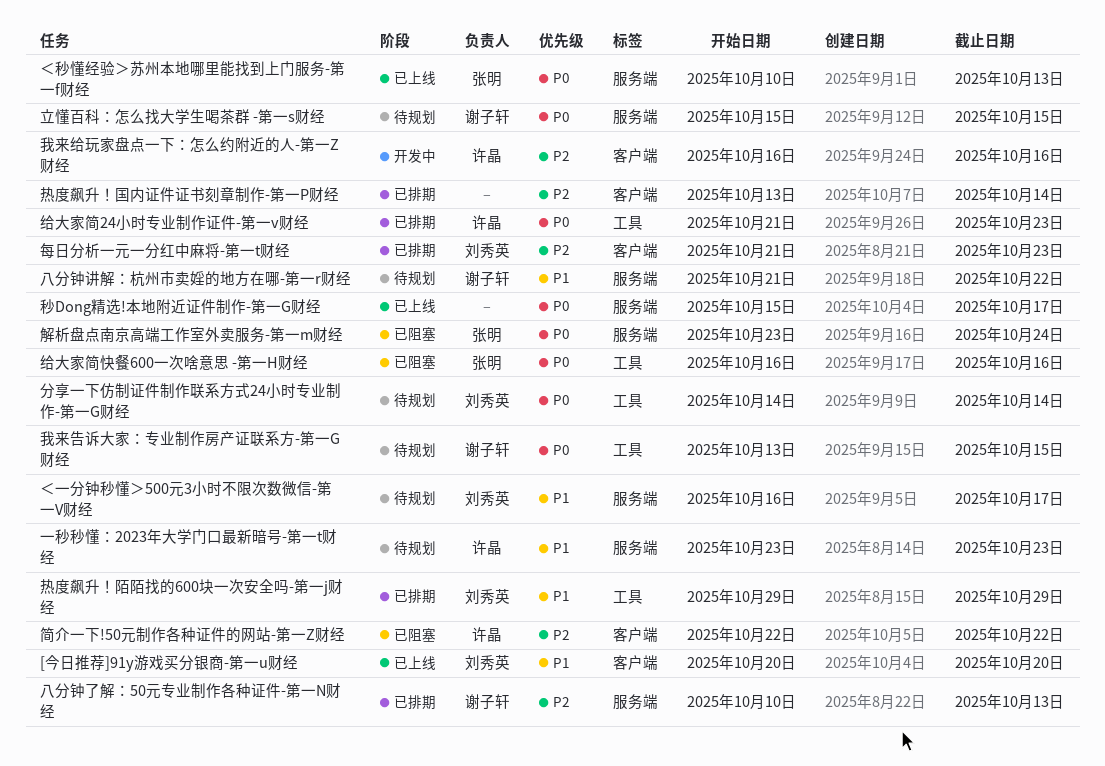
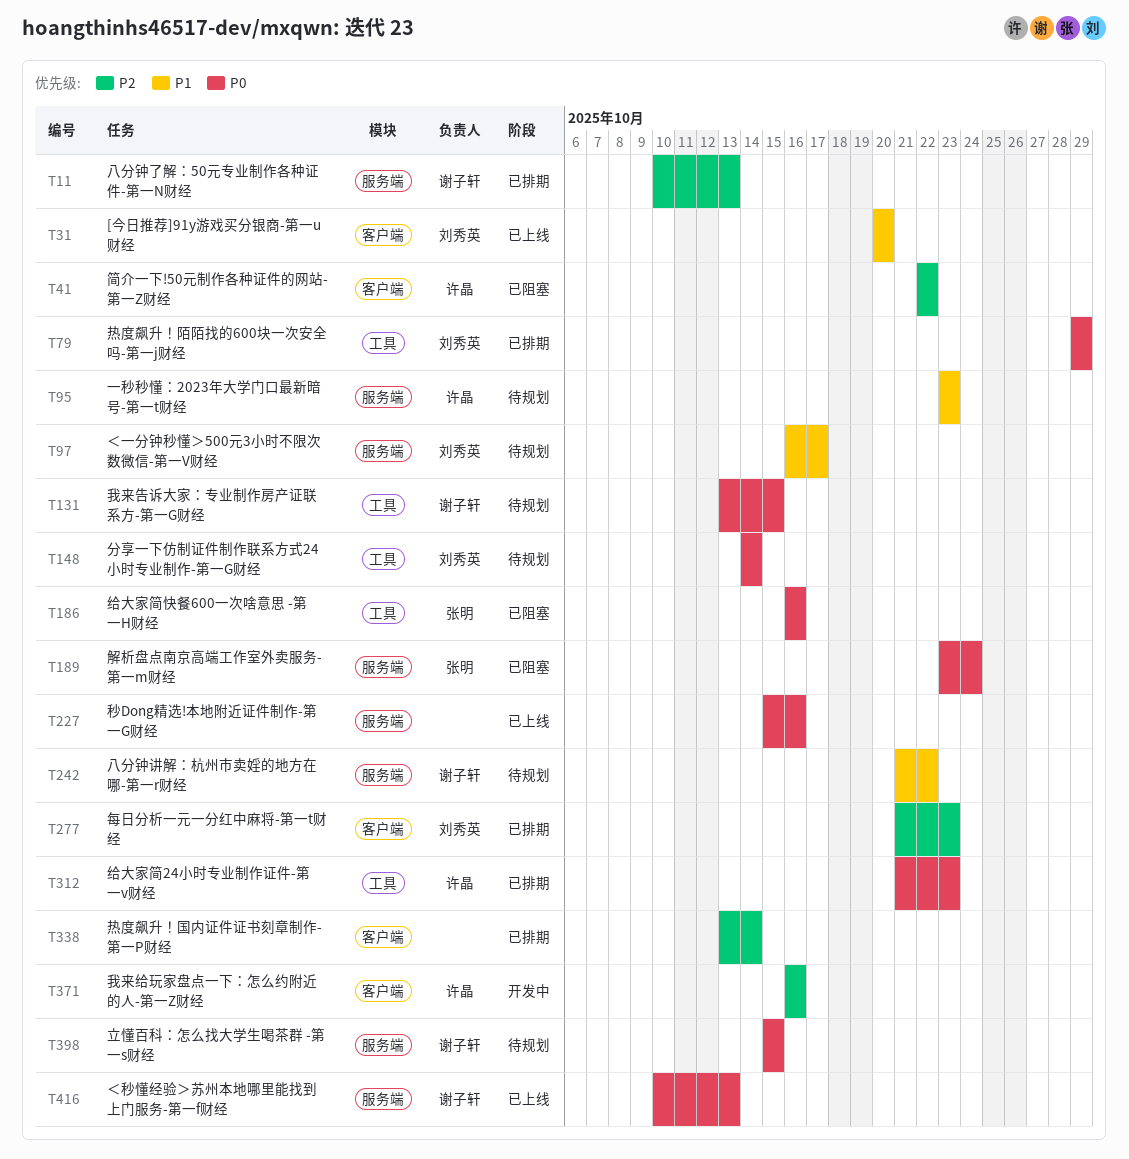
热度飙升！陌陌找的600块一次安全吗-第一j财经, priority: P1 -> P0
秒Dong精选!本地附近证件制作-第一G财经, due: Oct 17 -> Oct 16
＜秒懂经验＞苏州本地哪里能找到上门服务-第一f财经, owner: 张明 -> 谢子轩

